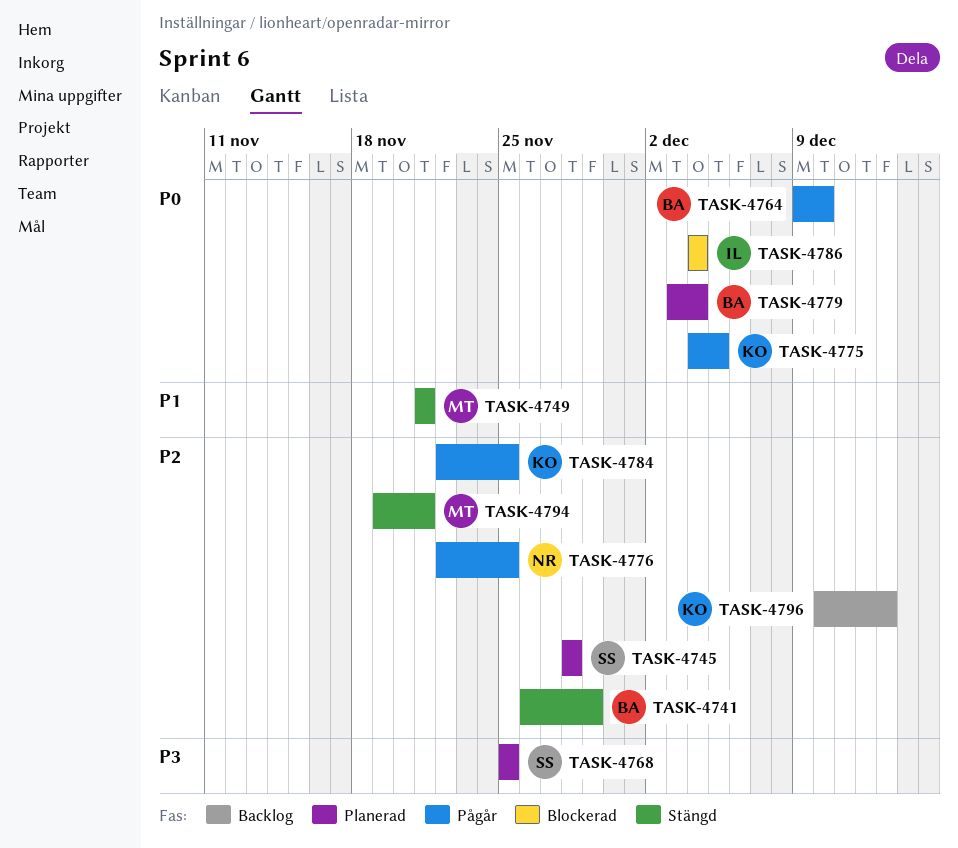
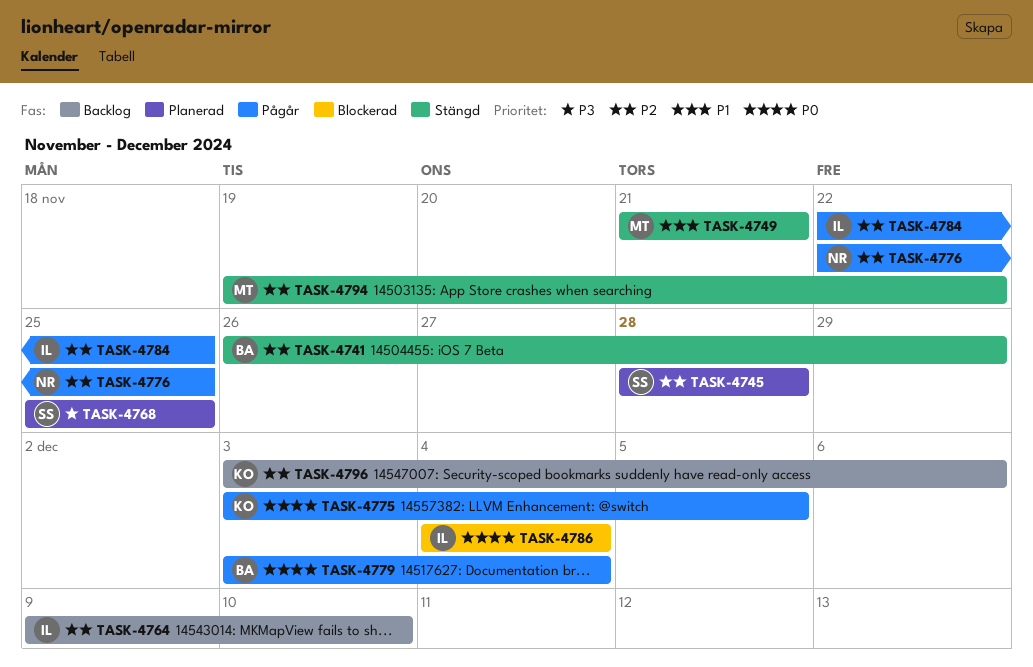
TASK-4764, status: Pågår -> Backlog
TASK-4764, owner: BA -> IL
TASK-4764, priority: P0 -> P2
TASK-4775, start: Dec 4 -> Dec 3
TASK-4779, status: Planerad -> Pågår
TASK-4784, owner: KO -> IL
TASK-4794, due: Nov 21 -> Nov 22
TASK-4796, start: Dec 10 -> Dec 3
TASK-4796, due: Dec 13 -> Dec 6

